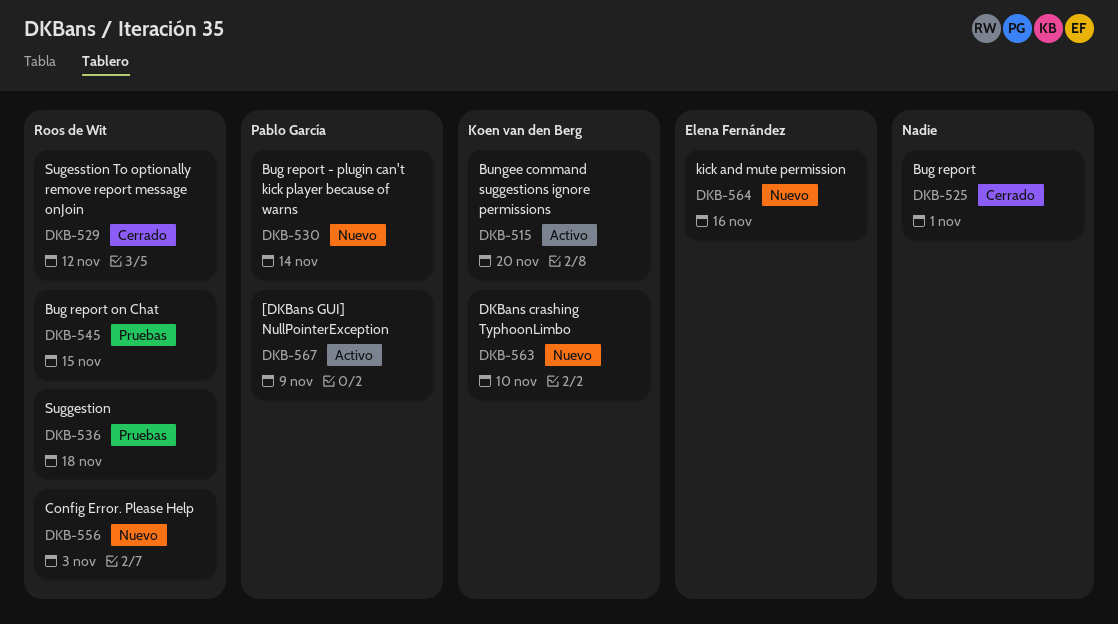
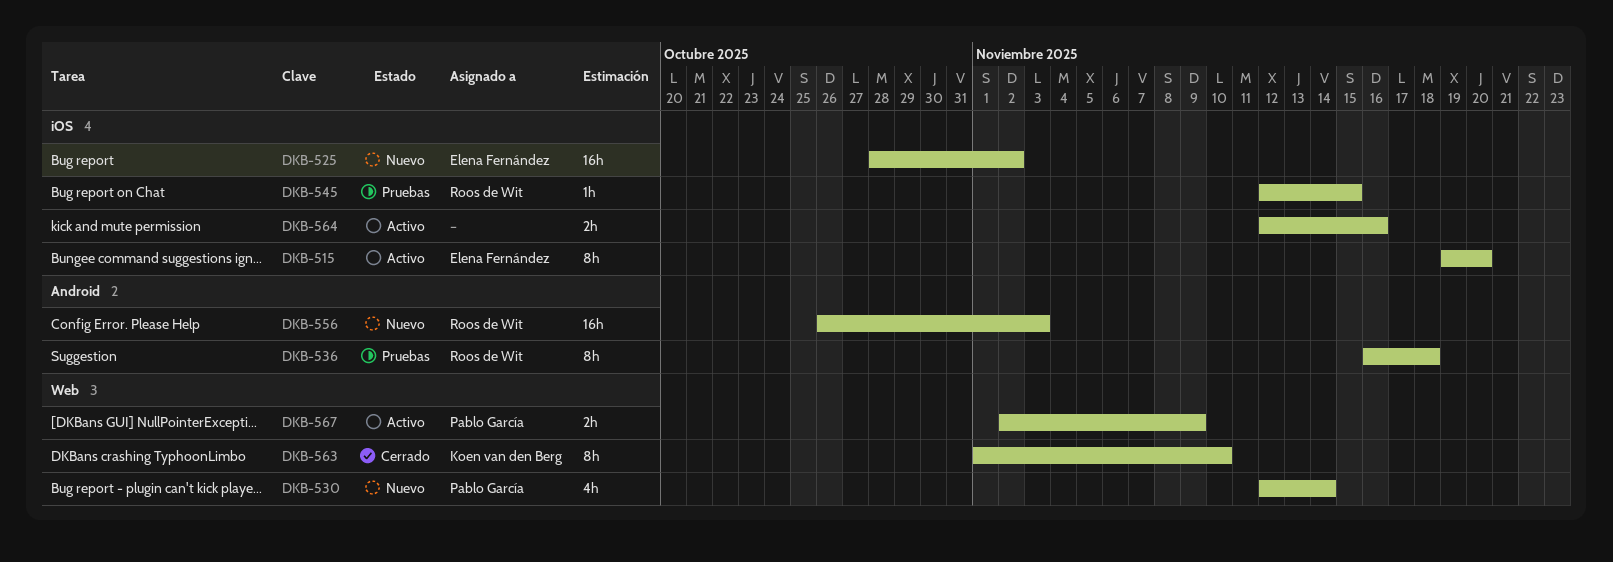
DKB-515, owner: Koen van den Berg -> Elena Fernández
DKB-525, status: Cerrado -> Nuevo
DKB-525, owner: none -> Elena Fernández
DKB-525, due: Nov 1 -> Nov 2
DKB-529: present -> none
DKB-563, status: Nuevo -> Cerrado
DKB-564, status: Nuevo -> Activo
DKB-564, owner: Elena Fernández -> none

